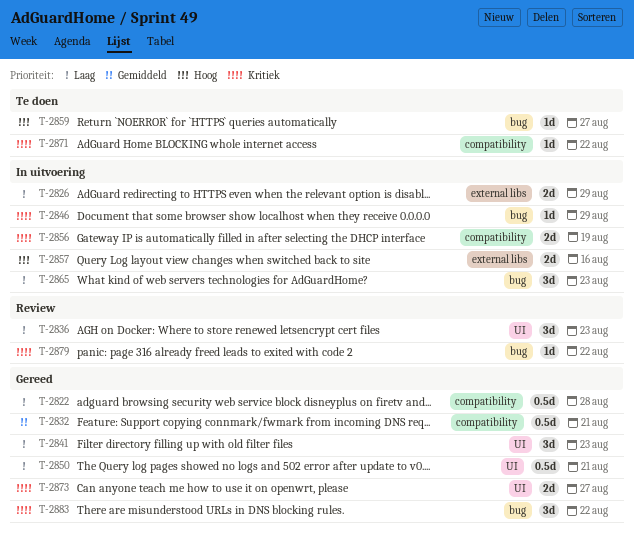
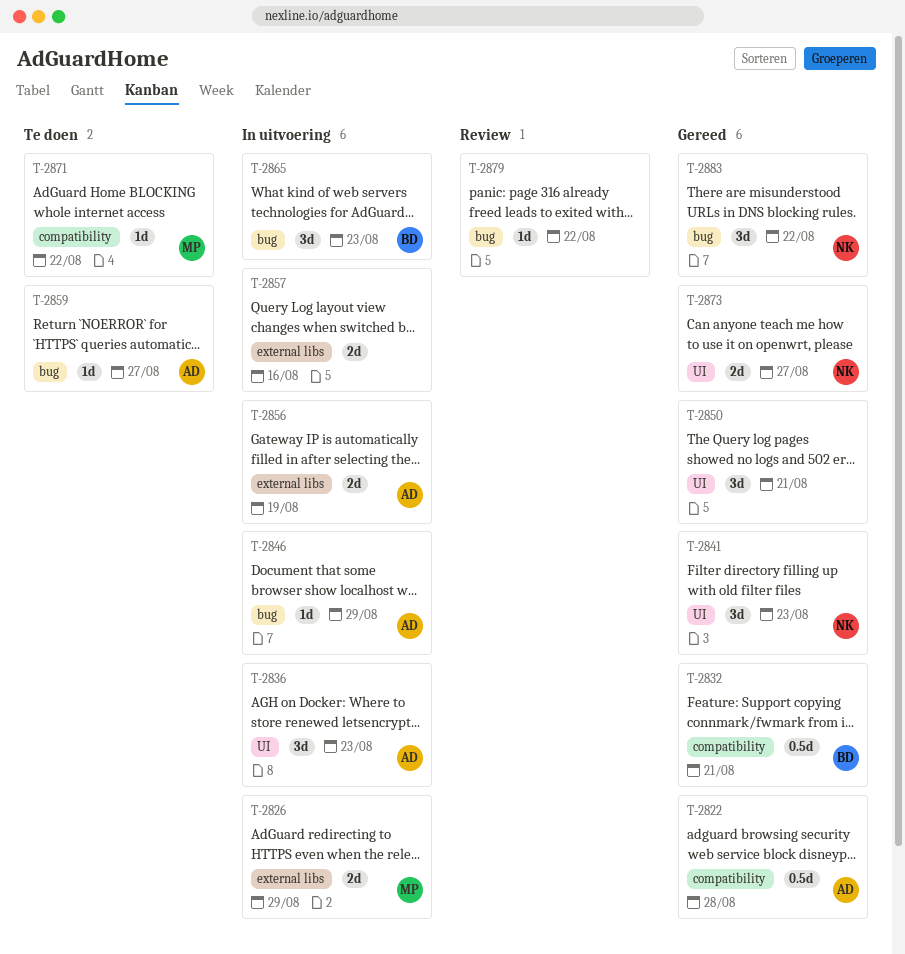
T-2836, status: Review -> In uitvoering
T-2850, estimate: 0.5d -> 3d
T-2856, label: compatibility -> external libs

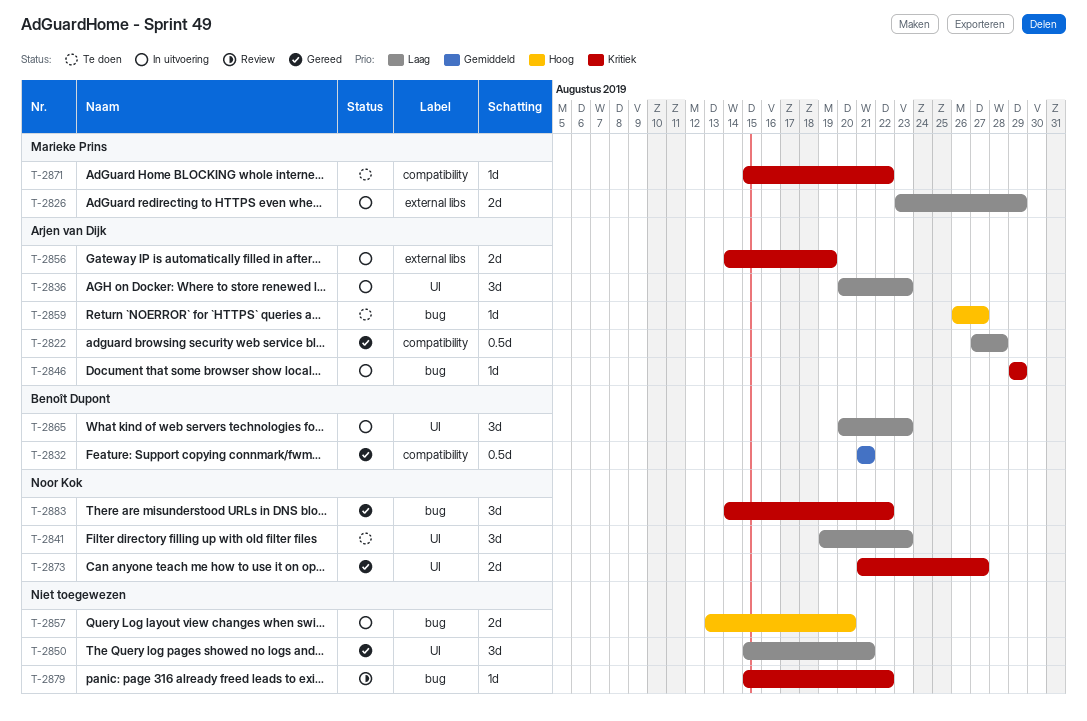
T-2841, status: Gereed -> Te doen
T-2857, label: external libs -> bug
T-2857, due: Aug 16 -> Aug 20
T-2865, label: bug -> UI

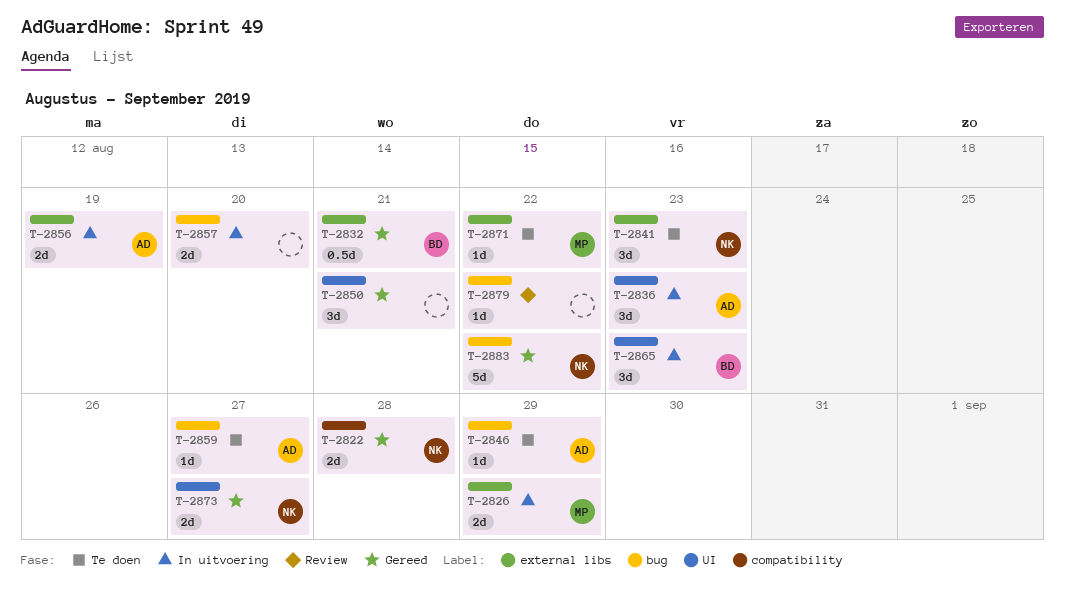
T-2822, owner: Arjen van Dijk -> Noor Kok
T-2822, estimate: 0.5d -> 2d
T-2832, label: compatibility -> external libs
T-2841, label: UI -> external libs
T-2846, status: In uitvoering -> Te doen
T-2871, label: compatibility -> external libs
T-2883, estimate: 3d -> 5d

